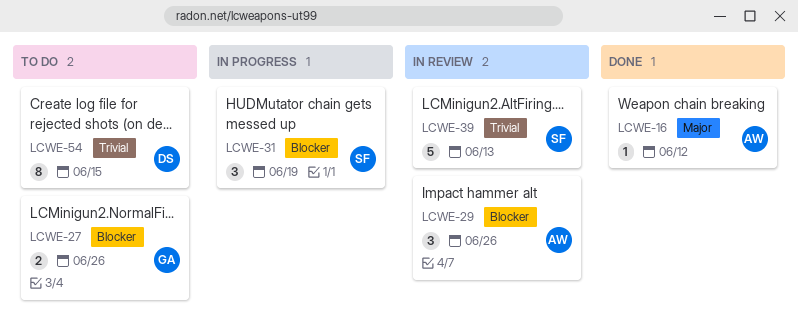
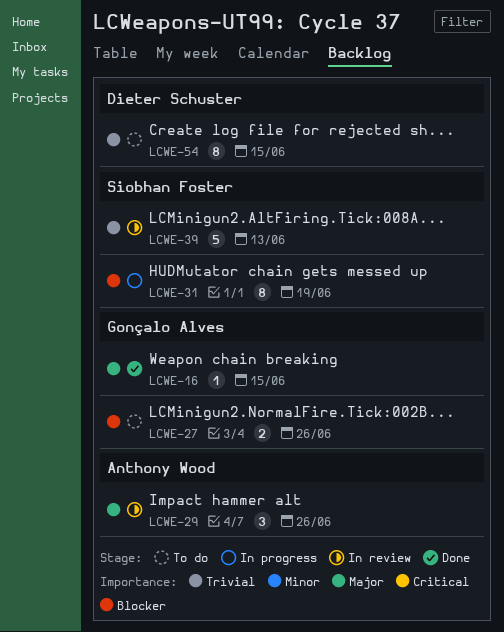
LCWE-16, owner: Anthony Wood -> Gonçalo Alves
LCWE-16, due: Jun 12 -> Jun 15
LCWE-29, priority: Blocker -> Major
LCWE-31, estimate: 3 -> 8

